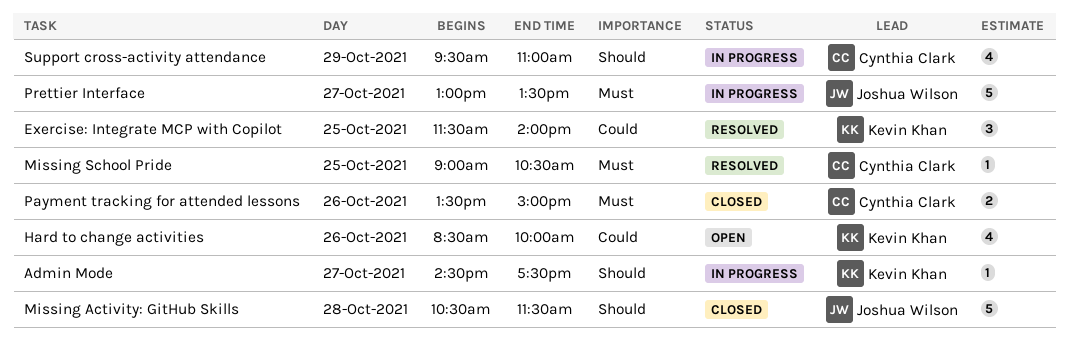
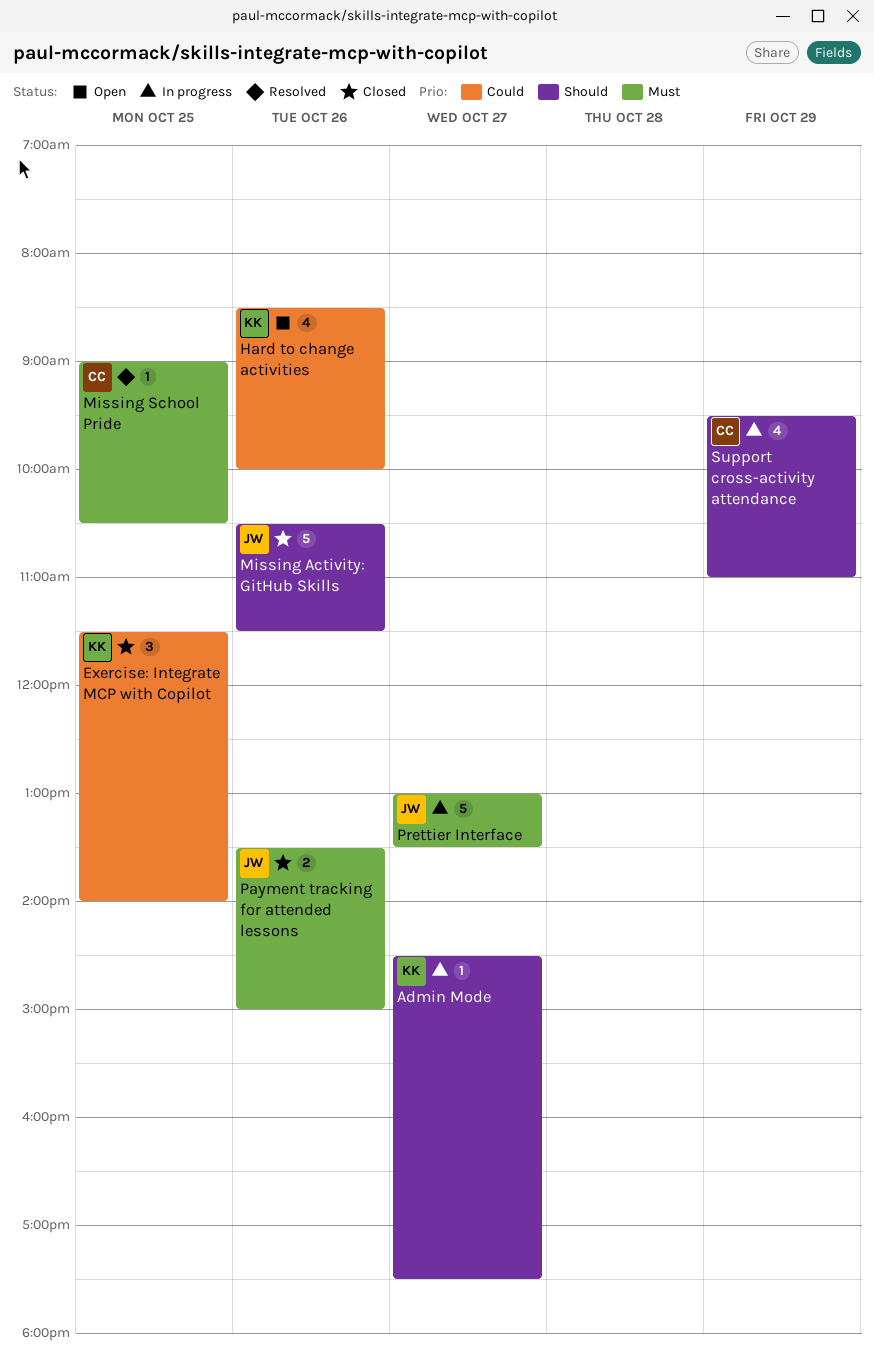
Exercise: Integrate MCP with Copilot, status: Resolved -> Closed
Missing Activity: GitHub Skills, day: Oct 28 -> Oct 26
Payment tracking for attended lessons, owner: Cynthia Clark -> Joshua Wilson

